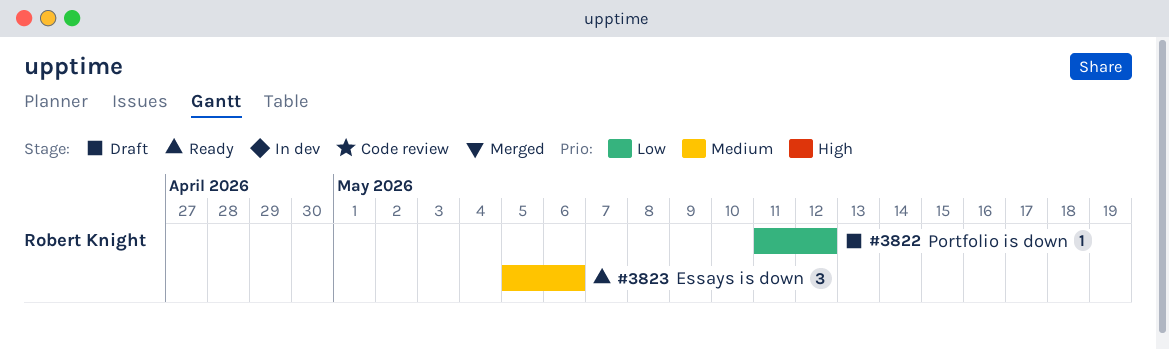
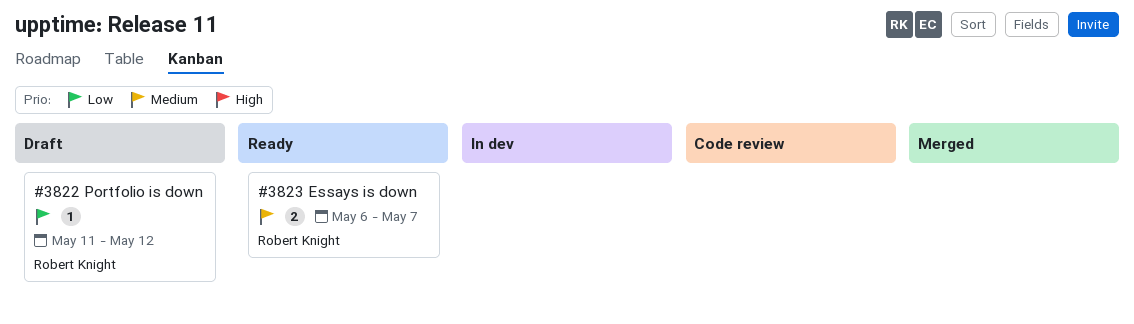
#3823, estimate: 3 -> 2
#3823, start: May 5 -> May 6
#3823, due: May 6 -> May 7

